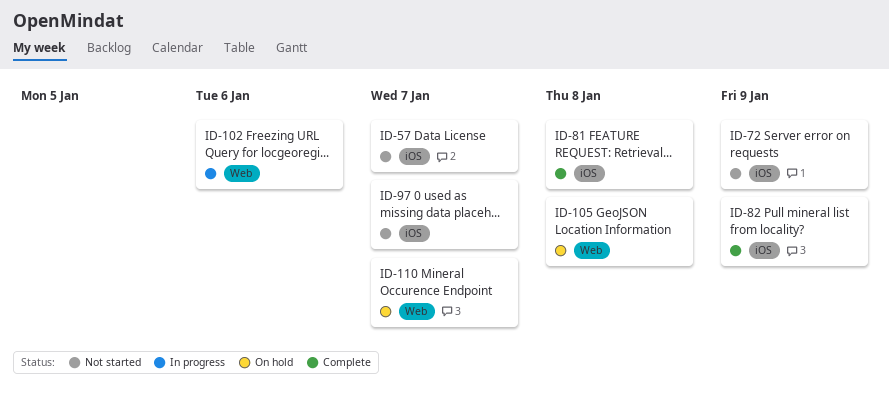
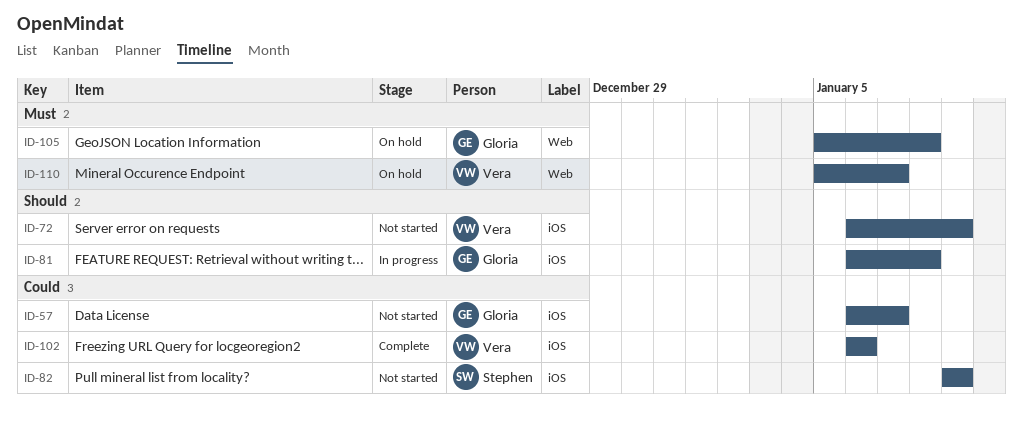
ID-81, status: Complete -> In progress
ID-82, status: Complete -> Not started
ID-97: present -> none
ID-102, status: In progress -> Complete
ID-102, label: Web -> iOS

